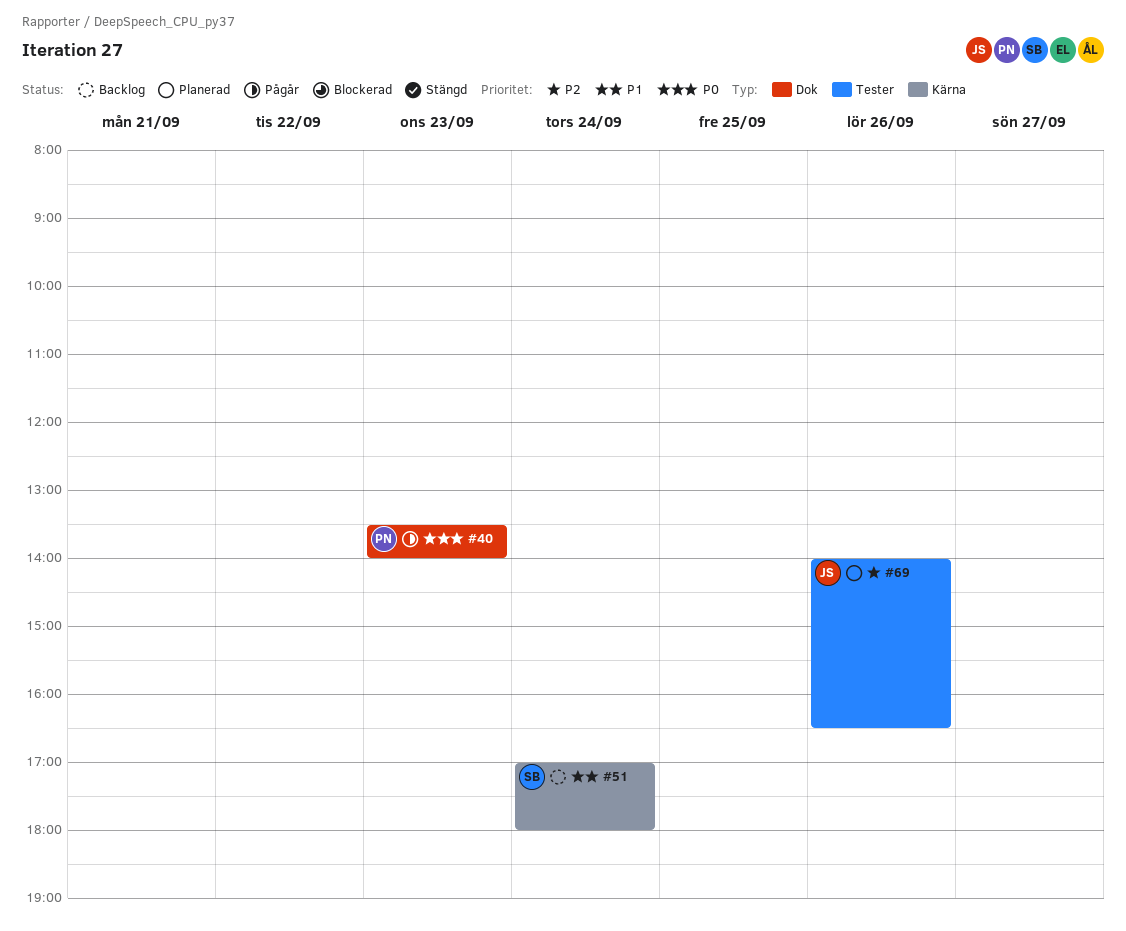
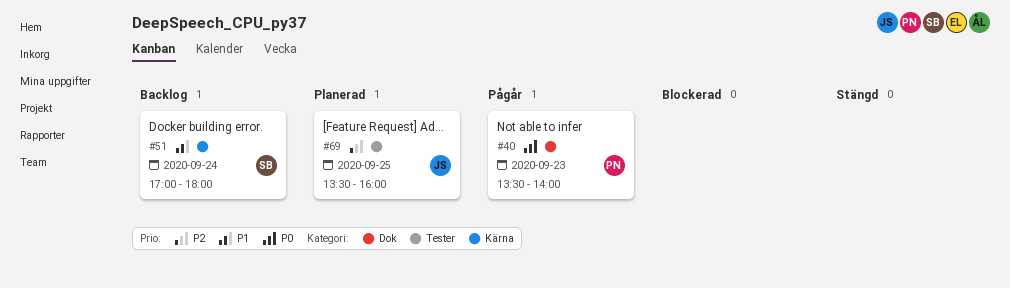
#69, day: Sep 26 -> Sep 25
#69, begins: 14:00 -> 13:30
#69, ends: 16:30 -> 16:00

